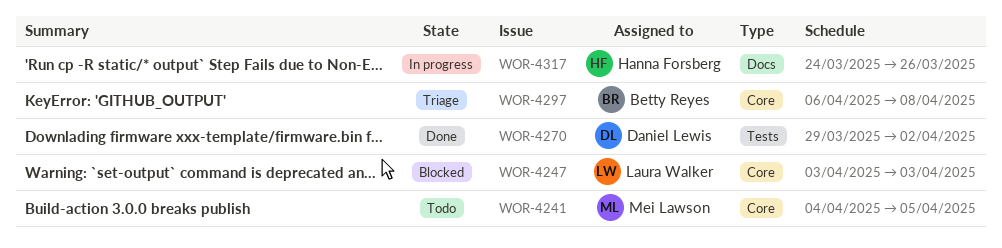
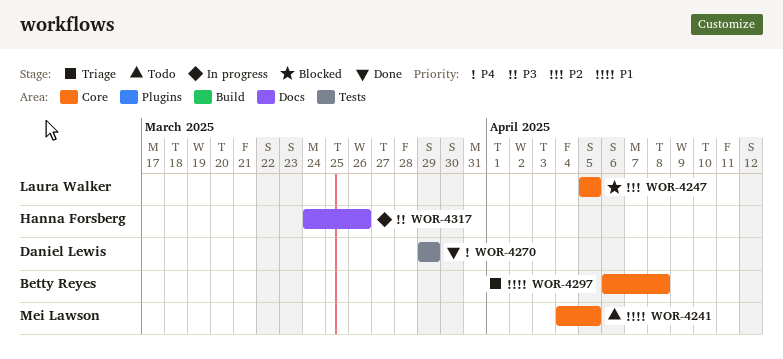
WOR-4247, start: Apr 3 -> Apr 5
WOR-4247, due: Apr 3 -> Apr 5
WOR-4270, due: Apr 2 -> Mar 29

